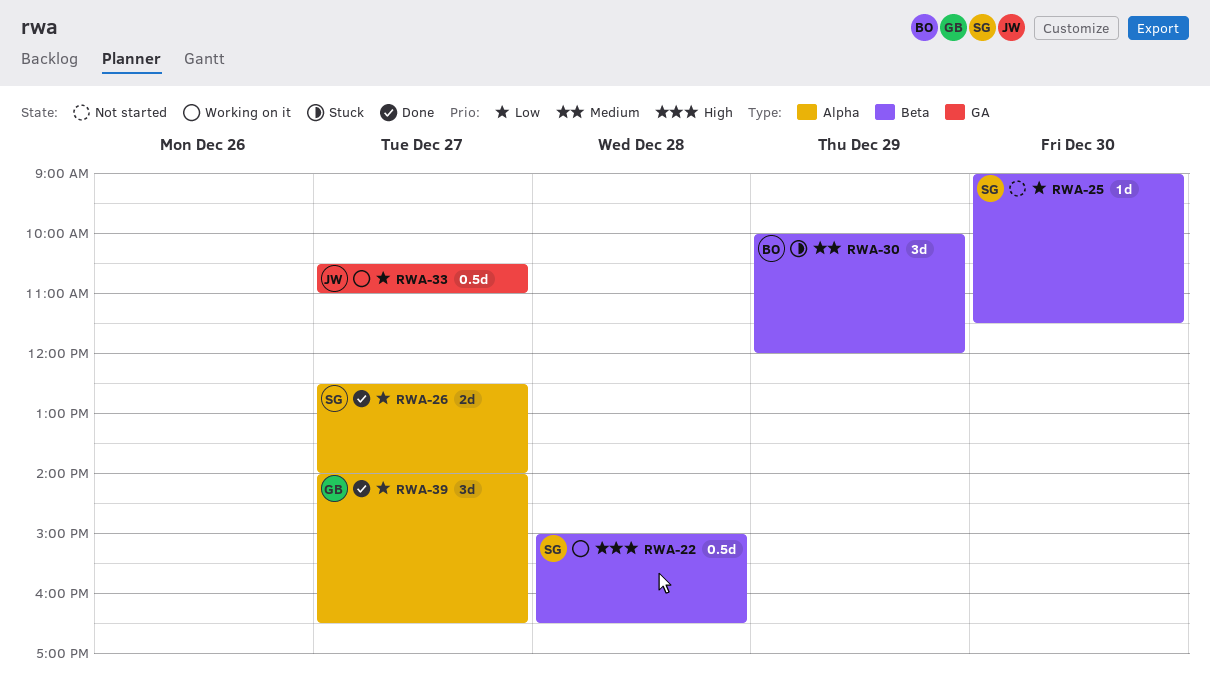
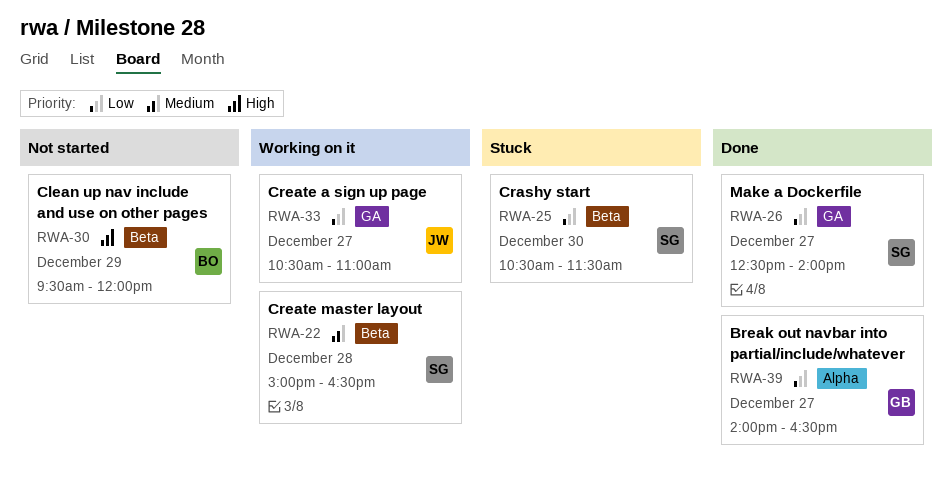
RWA-22, priority: High -> Medium
RWA-25, status: Not started -> Stuck
RWA-25, begins: 09:00 -> 10:30
RWA-26, label: Alpha -> GA
RWA-30, status: Stuck -> Not started
RWA-30, priority: Medium -> High
RWA-30, begins: 10:00 -> 09:30

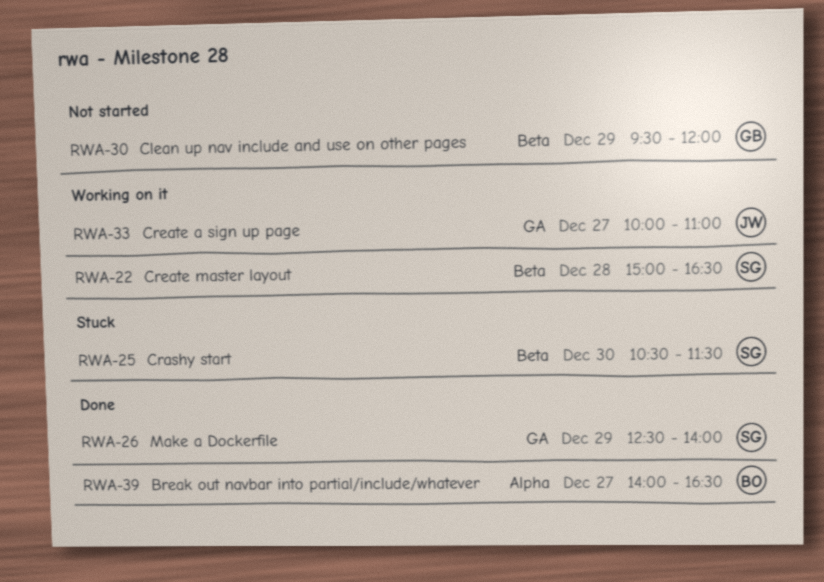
RWA-26, day: Dec 27 -> Dec 29
RWA-30, owner: BO -> GB
RWA-33, begins: 10:30 -> 10:00
RWA-39, owner: GB -> BO

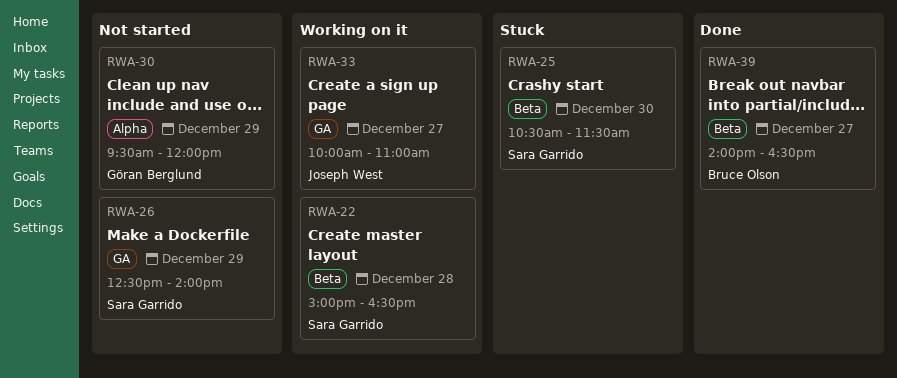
RWA-26, status: Done -> Not started
RWA-30, label: Beta -> Alpha
RWA-39, label: Alpha -> Beta

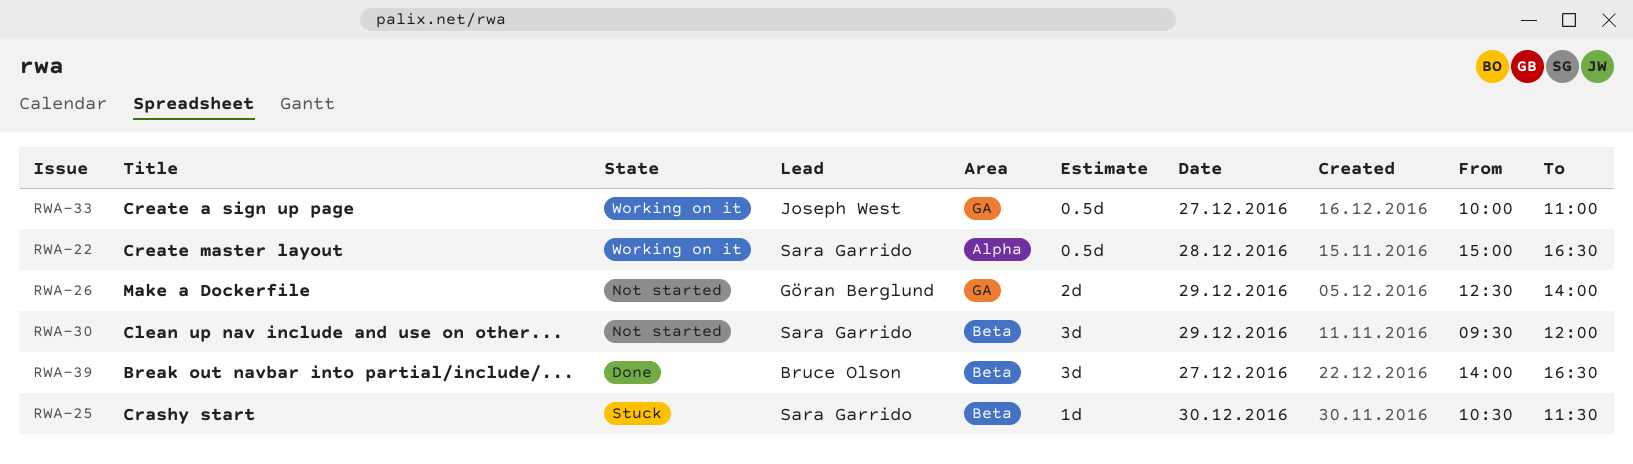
RWA-22, label: Beta -> Alpha
RWA-26, owner: Sara Garrido -> Göran Berglund
RWA-30, owner: Göran Berglund -> Sara Garrido
RWA-30, label: Alpha -> Beta

